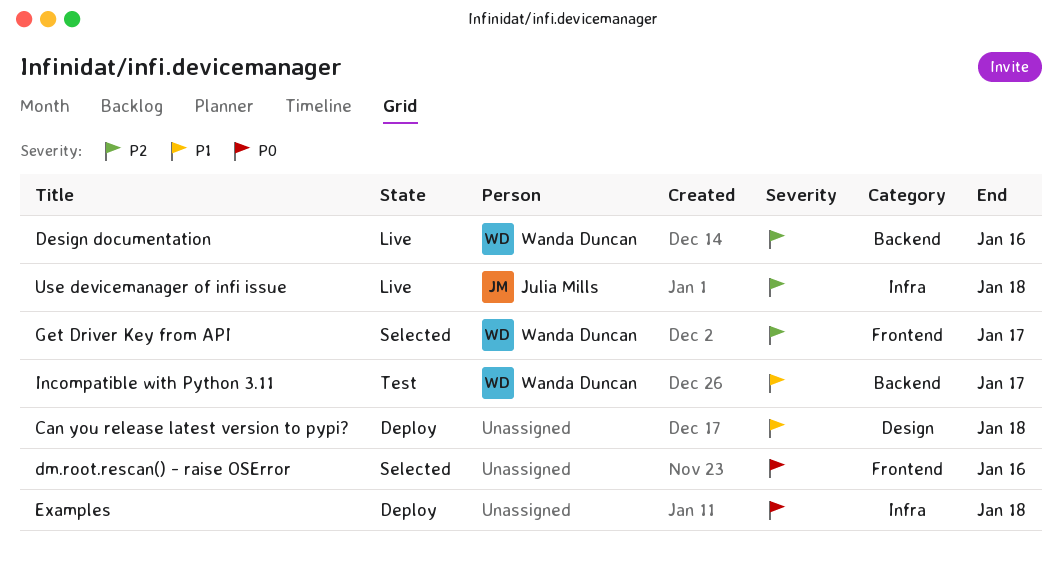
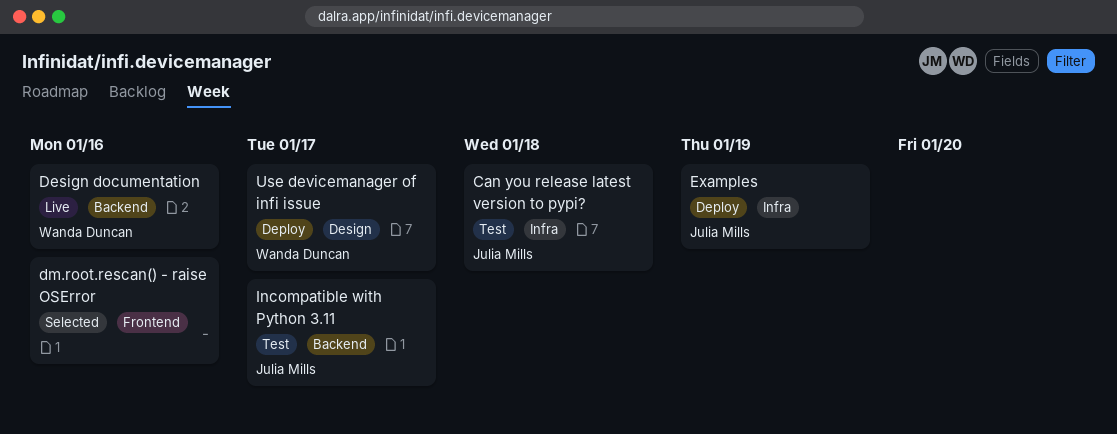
Can you release latest version to pypi?, status: Deploy -> Test
Can you release latest version to pypi?, owner: none -> Julia Mills
Can you release latest version to pypi?, label: Design -> Infra
Examples, owner: none -> Julia Mills
Examples, due: Jan 18 -> Jan 19
Get Driver Key from API: present -> none
Incompatible with Python 3.11, owner: Wanda Duncan -> Julia Mills
Use devicemanager of infi issue, status: Live -> Deploy
Use devicemanager of infi issue, owner: Julia Mills -> Wanda Duncan
Use devicemanager of infi issue, label: Infra -> Design
Use devicemanager of infi issue, due: Jan 18 -> Jan 17

